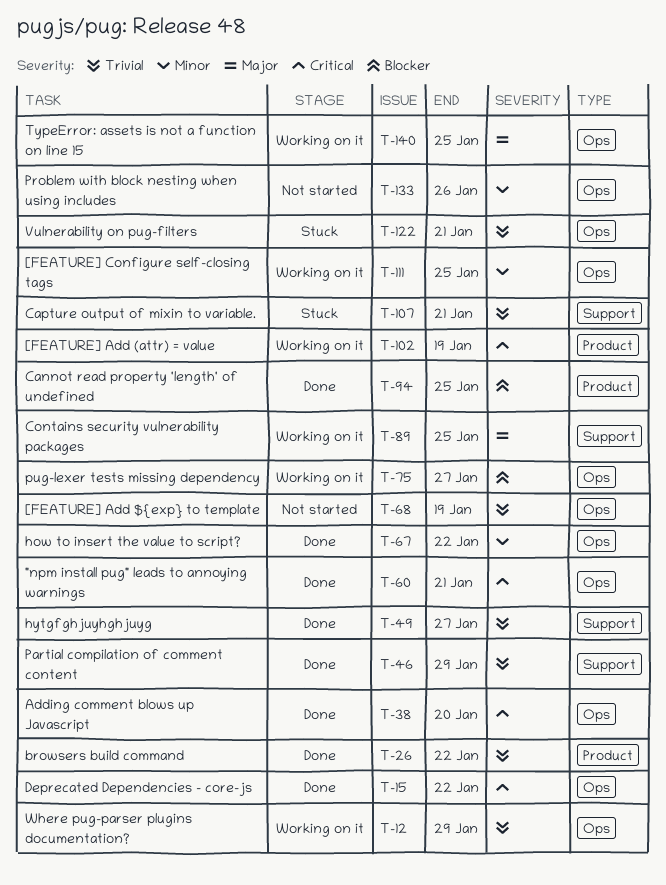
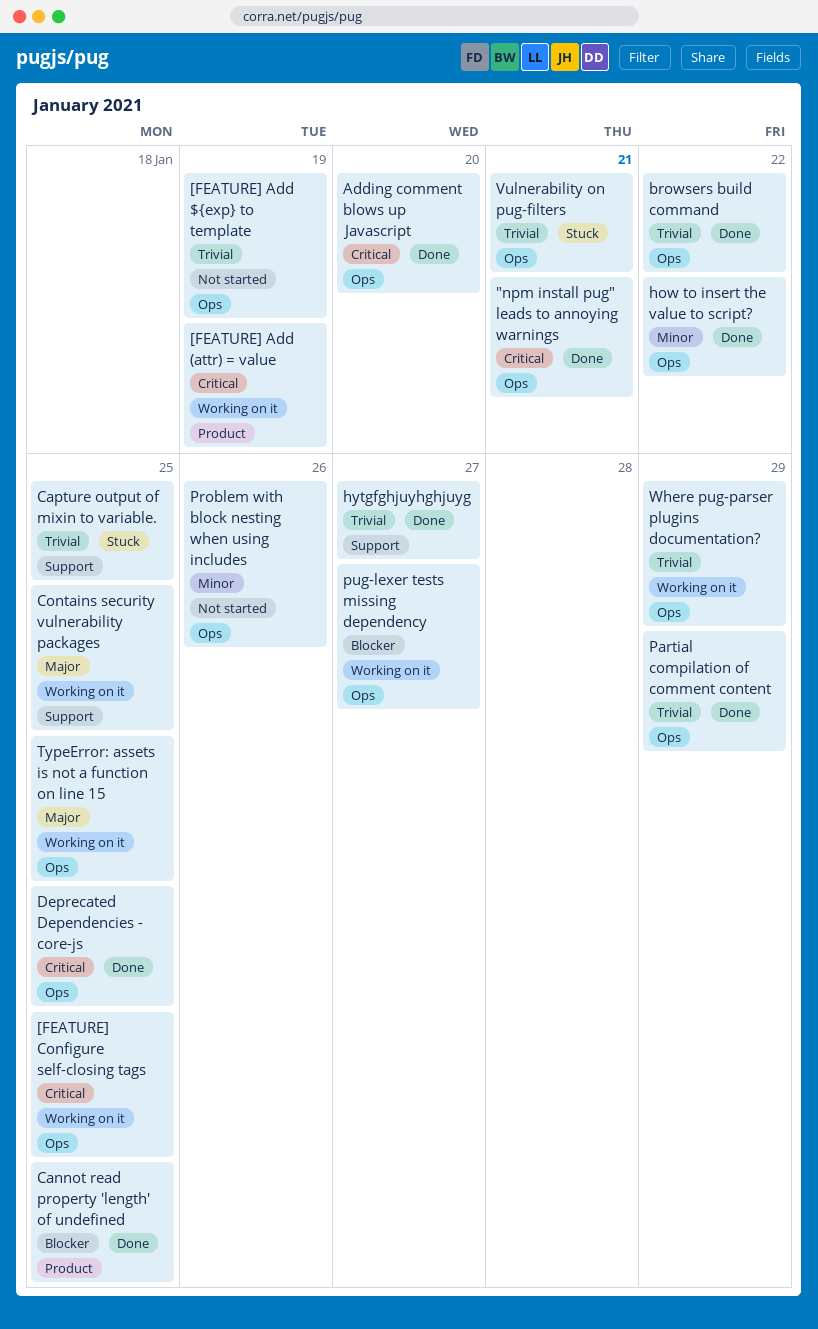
[FEATURE] Configure self-closing tags, priority: Minor -> Critical
browsers build command, label: Product -> Ops
Capture output of mixin to variable., due: Jan 21 -> Jan 25
Deprecated Dependencies - core-js, due: Jan 22 -> Jan 25
Partial compilation of comment content, label: Support -> Ops

